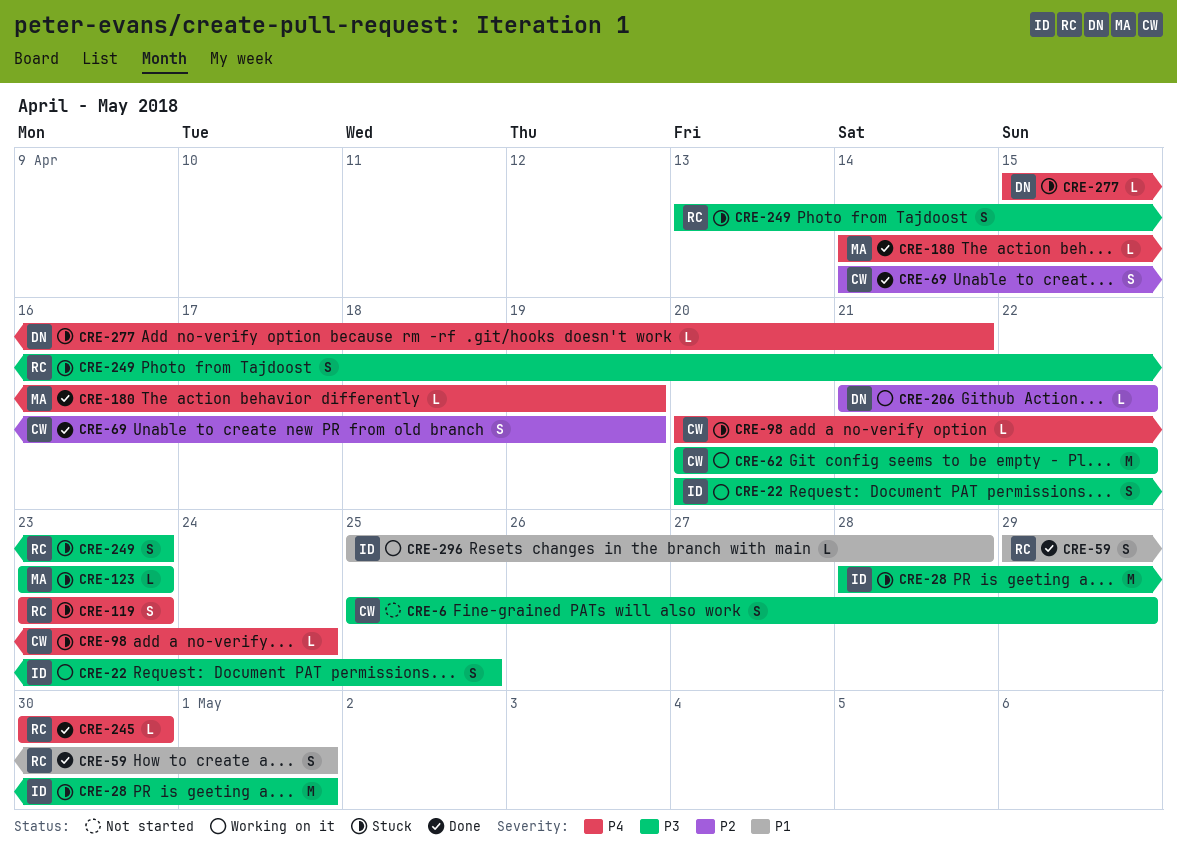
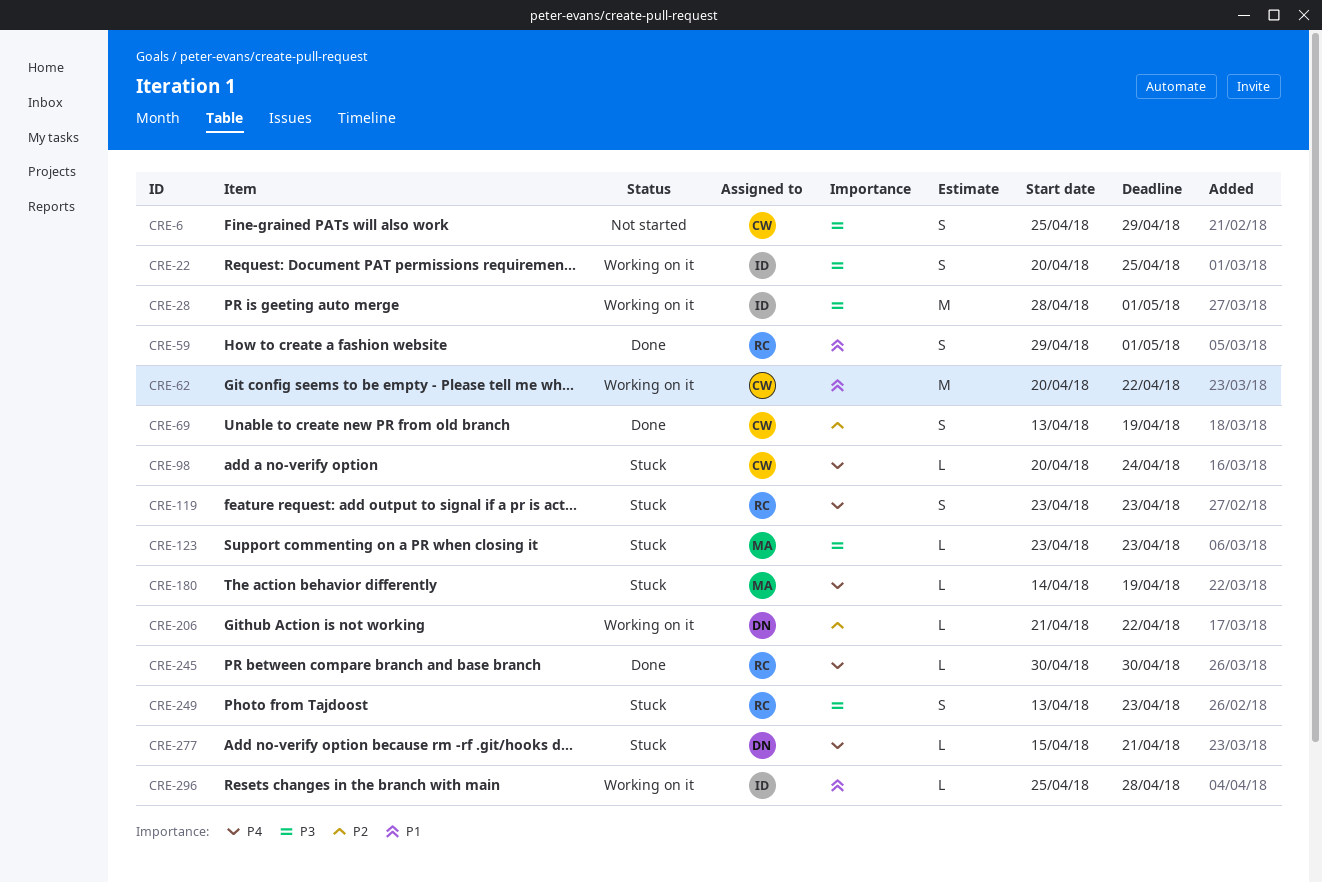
CRE-28, status: Stuck -> Working on it
CRE-62, priority: P3 -> P1
CRE-69, start: Apr 14 -> Apr 13
CRE-180, status: Done -> Stuck

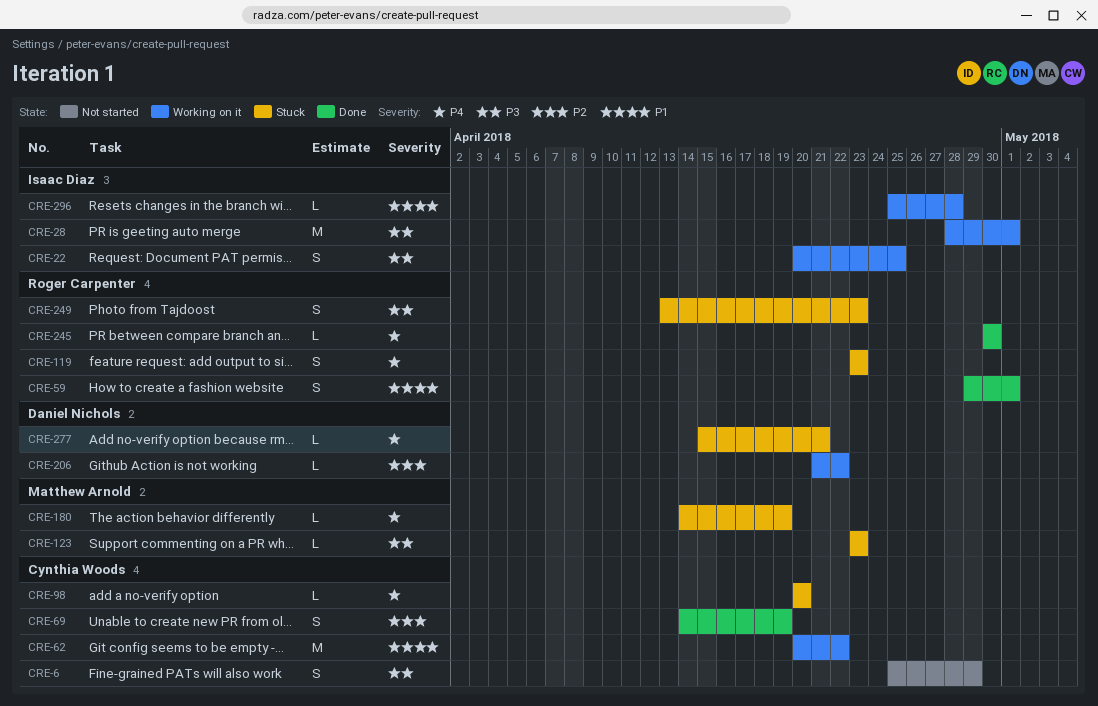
CRE-69, start: Apr 13 -> Apr 14
CRE-98, due: Apr 24 -> Apr 20

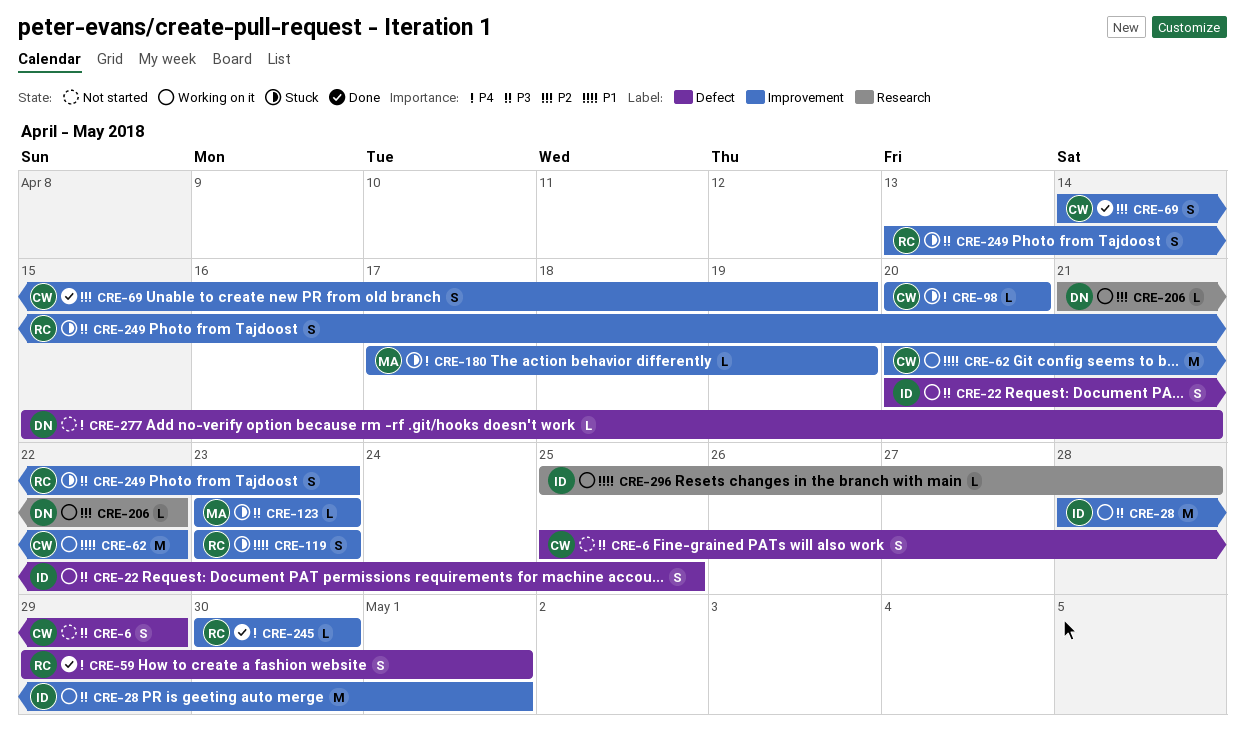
CRE-59, priority: P1 -> P4
CRE-119, priority: P4 -> P1
CRE-180, start: Apr 14 -> Apr 17
CRE-277, status: Stuck -> Not started

